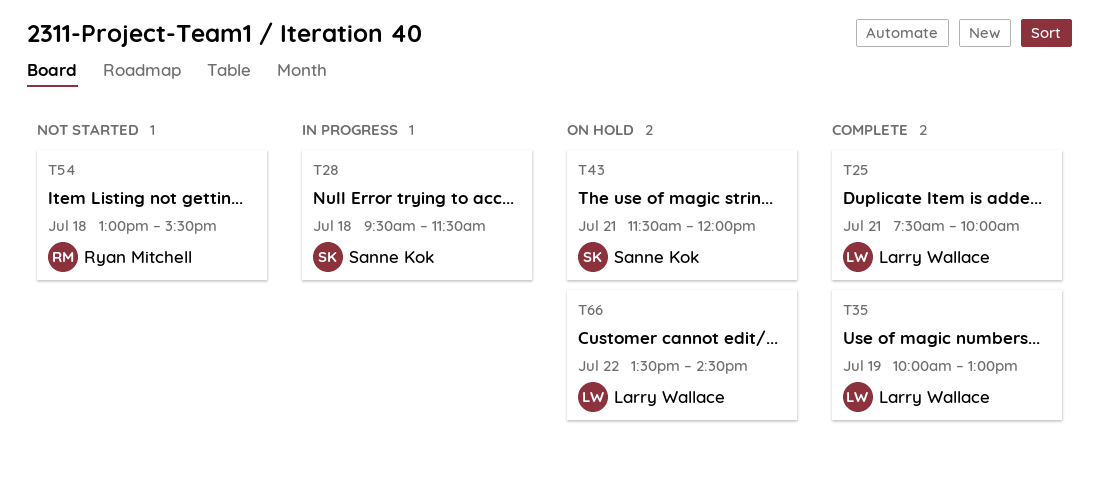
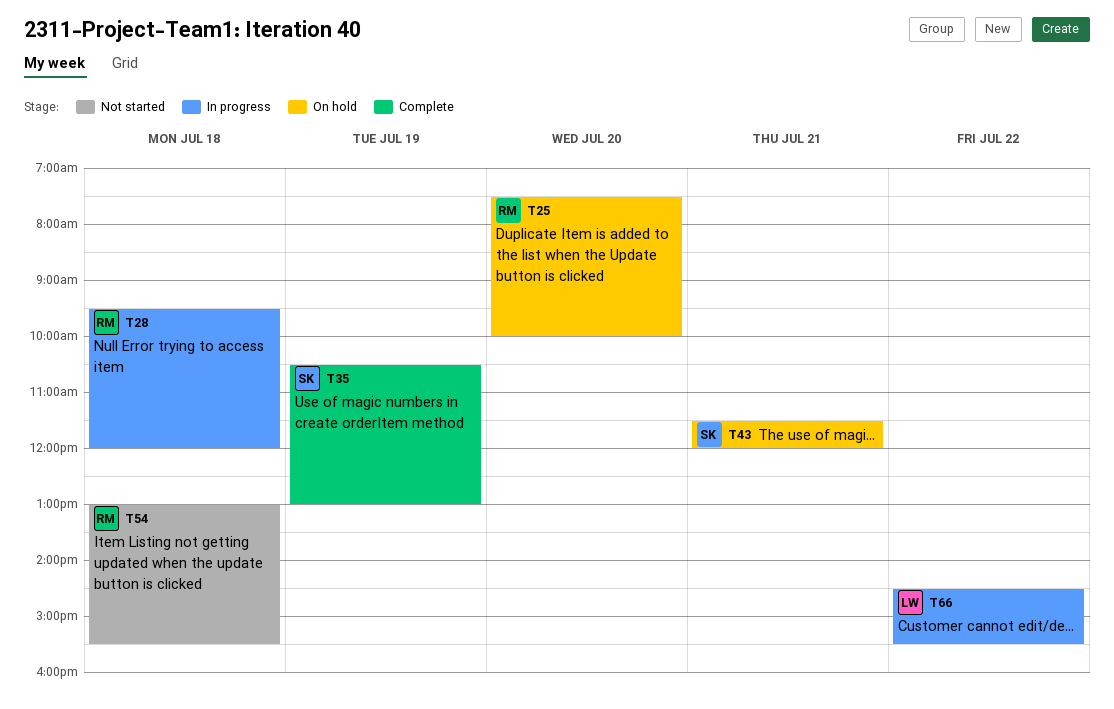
T25, status: Complete -> On hold
T25, owner: Larry Wallace -> Ryan Mitchell
T25, day: Jul 21 -> Jul 20
T28, owner: Sanne Kok -> Ryan Mitchell
T28, ends: 11:30 -> 12:00
T35, owner: Larry Wallace -> Sanne Kok
T35, begins: 10:00 -> 10:30
T66, status: On hold -> In progress
T66, begins: 13:30 -> 14:30
T66, ends: 14:30 -> 15:30

